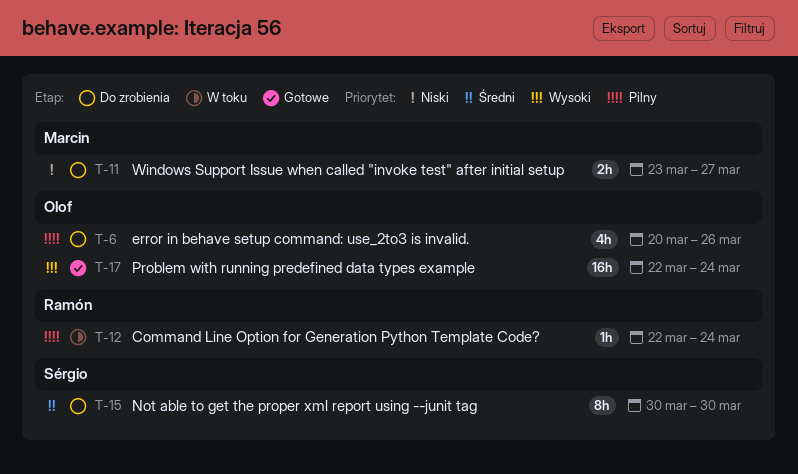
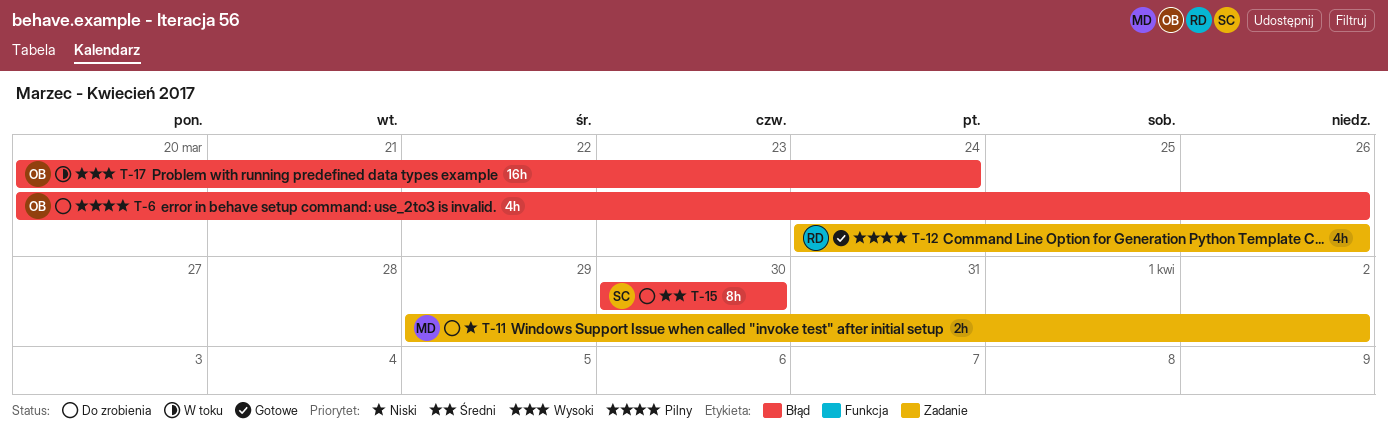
T-11, start: Mar 23 -> Mar 29
T-11, due: Mar 27 -> Apr 2
T-12, status: W toku -> Gotowe
T-12, estimate: 1h -> 4h
T-12, start: Mar 22 -> Mar 24
T-12, due: Mar 24 -> Mar 26
T-17, status: Gotowe -> W toku
T-17, start: Mar 22 -> Mar 20

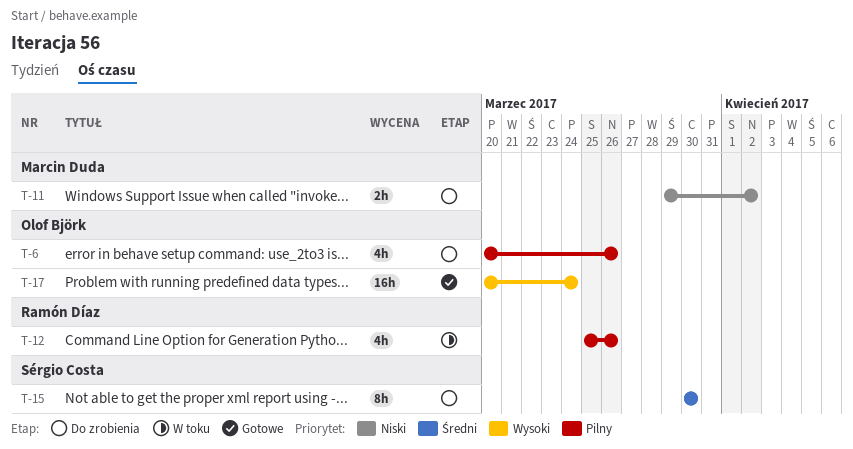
T-12, status: Gotowe -> W toku
T-12, start: Mar 24 -> Mar 25
T-17, status: W toku -> Gotowe

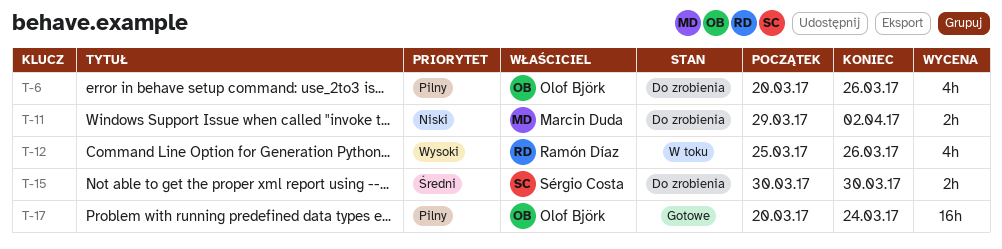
T-12, priority: Pilny -> Wysoki
T-15, estimate: 8h -> 2h
T-17, priority: Wysoki -> Pilny

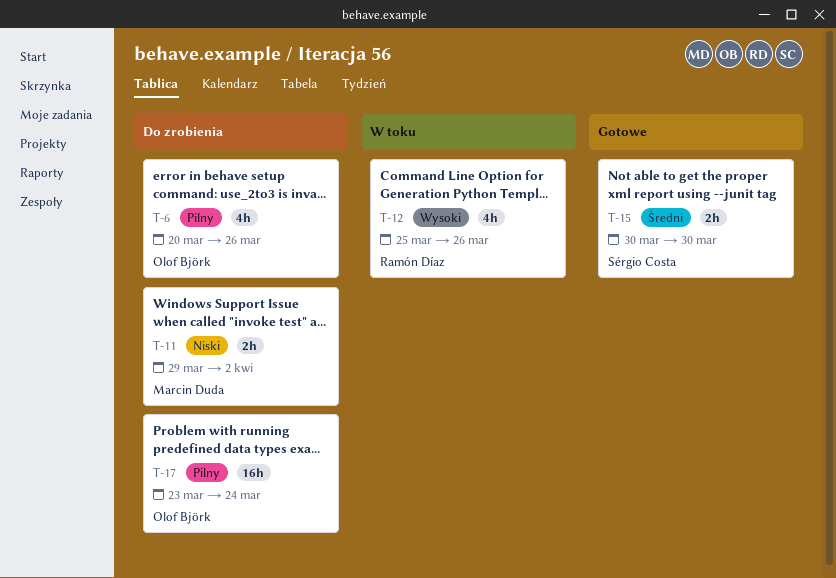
T-15, status: Do zrobienia -> Gotowe
T-17, status: Gotowe -> Do zrobienia
T-17, start: Mar 20 -> Mar 23

